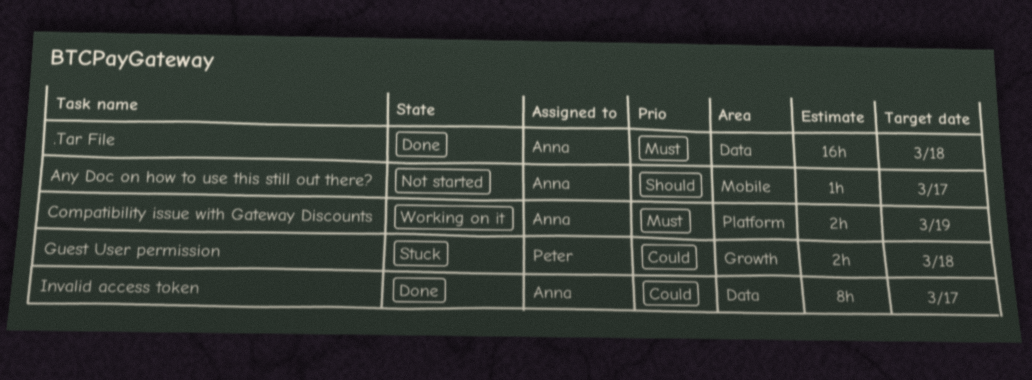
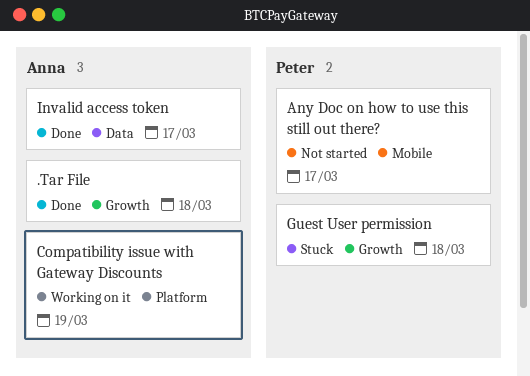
.Tar File, label: Data -> Growth
Any Doc on how to use this still out there?, owner: Anna -> Peter

